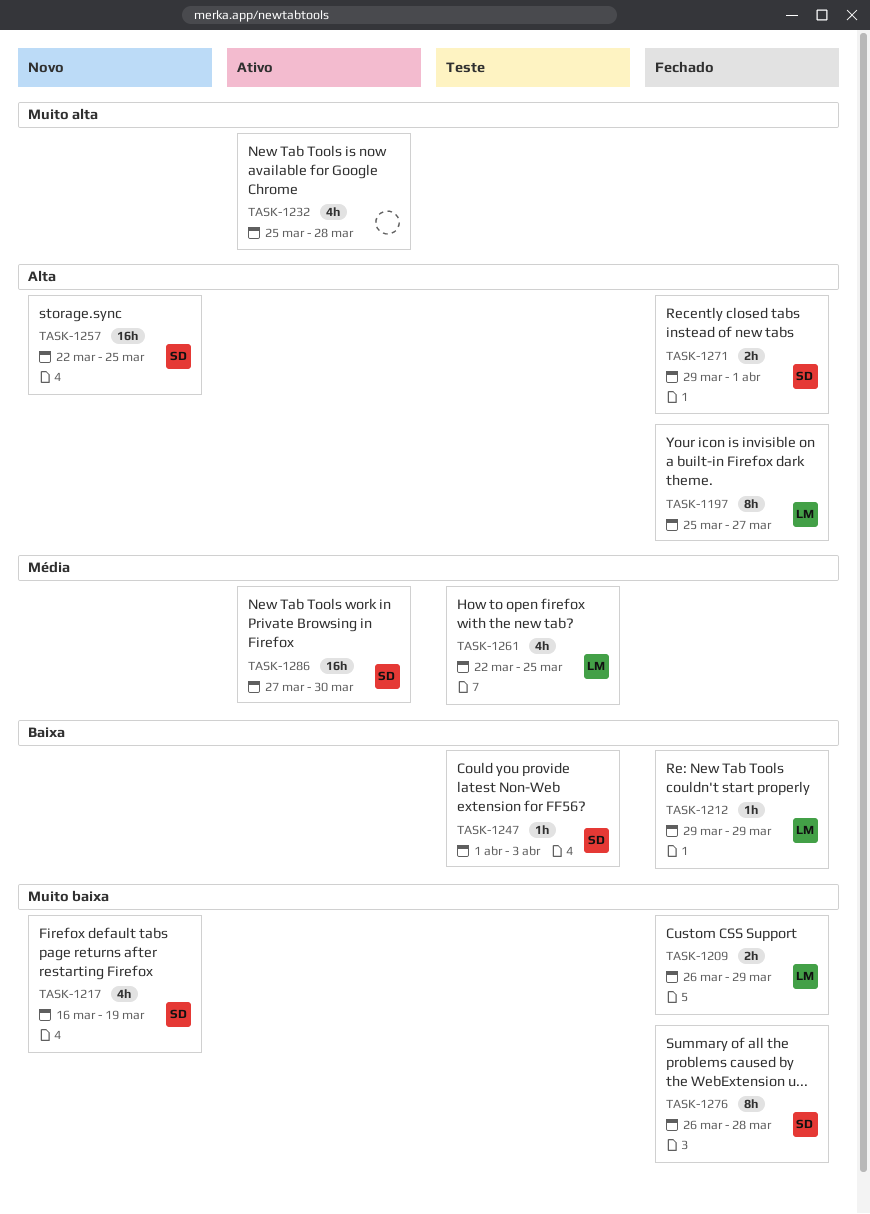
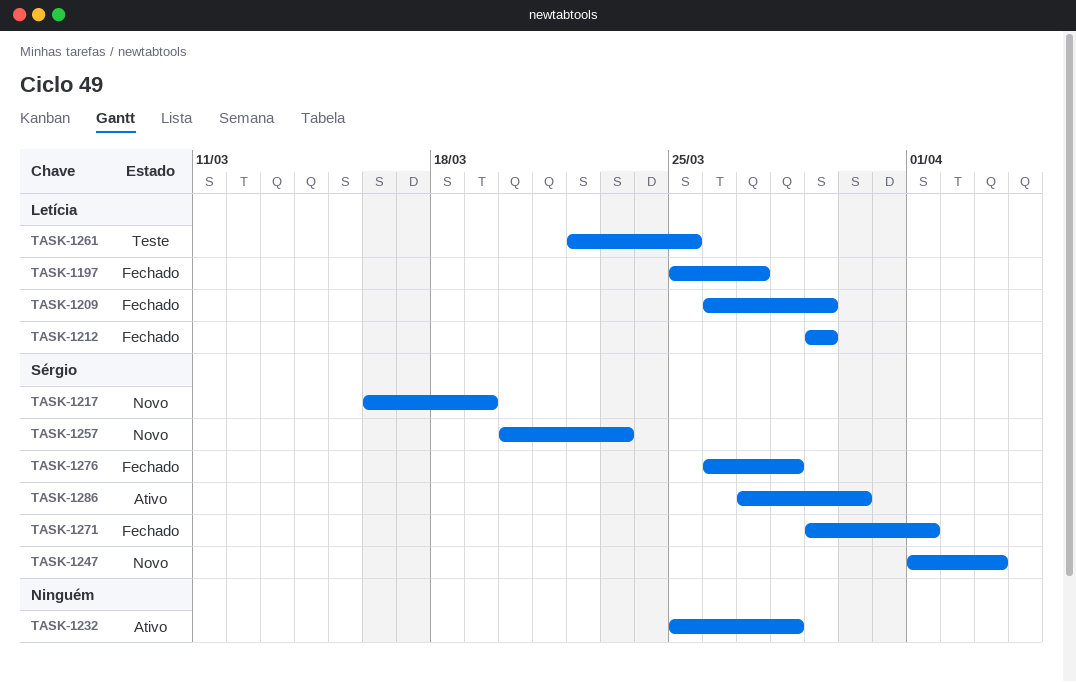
TASK-1247, status: Teste -> Novo
TASK-1257, start: Mar 22 -> Mar 20
TASK-1257, due: Mar 25 -> Mar 23

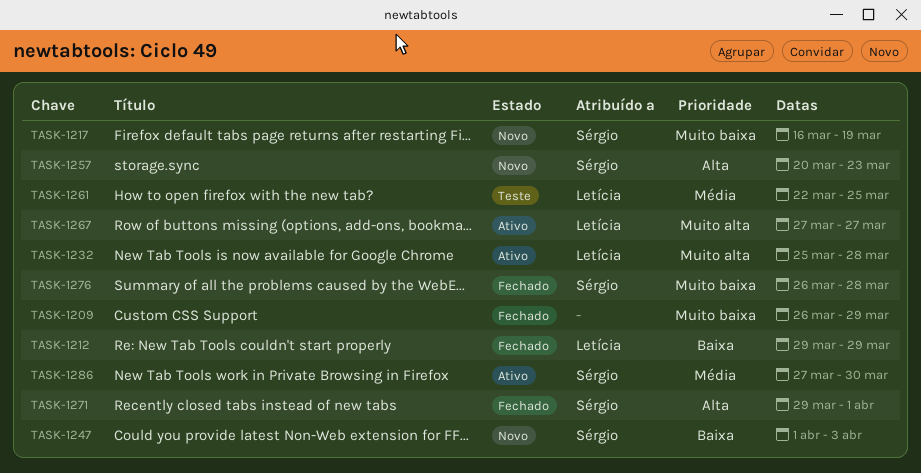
TASK-1197: present -> none
TASK-1209, owner: Letícia -> none
TASK-1232, owner: none -> Letícia
TASK-1267: none -> present

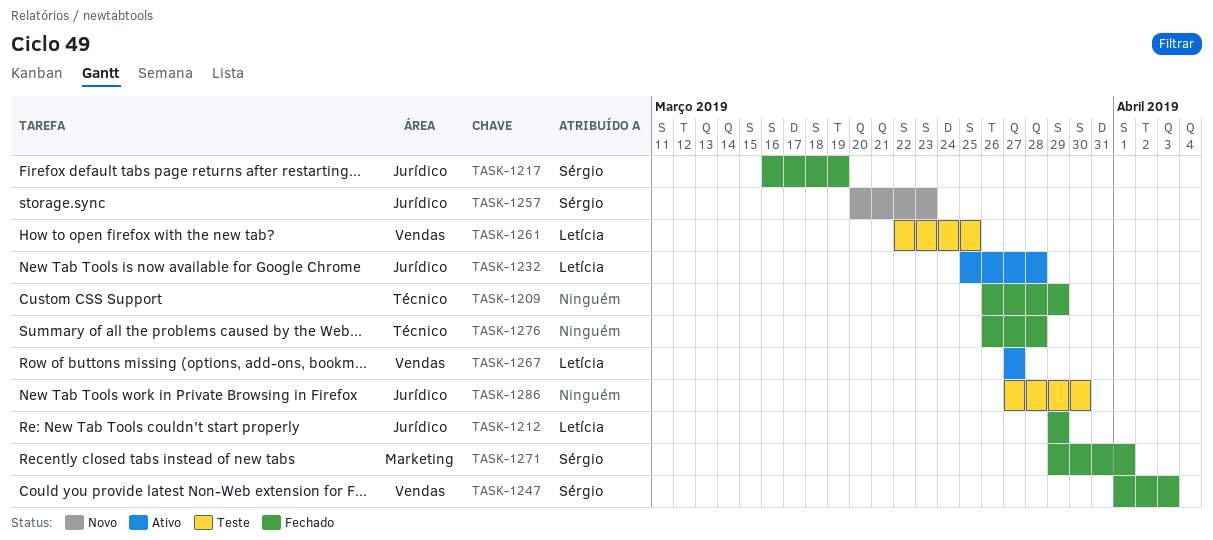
TASK-1217, status: Novo -> Fechado
TASK-1247, status: Novo -> Fechado
TASK-1276, owner: Sérgio -> none
TASK-1286, status: Ativo -> Teste
TASK-1286, owner: Sérgio -> none

